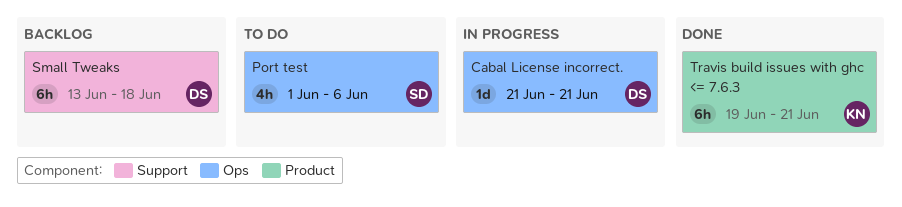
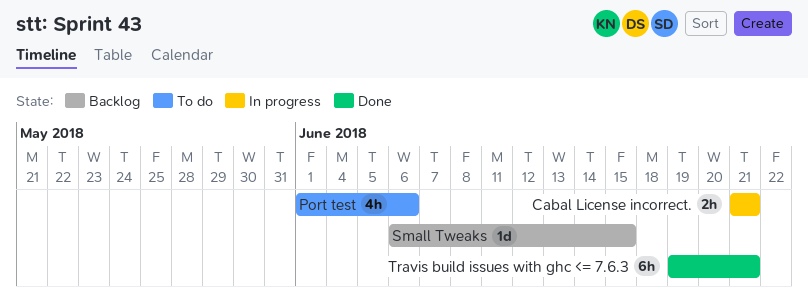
Cabal License incorrect., estimate: 1d -> 2h
Small Tweaks, estimate: 6h -> 1d
Small Tweaks, start: Jun 13 -> Jun 6
Small Tweaks, due: Jun 18 -> Jun 15

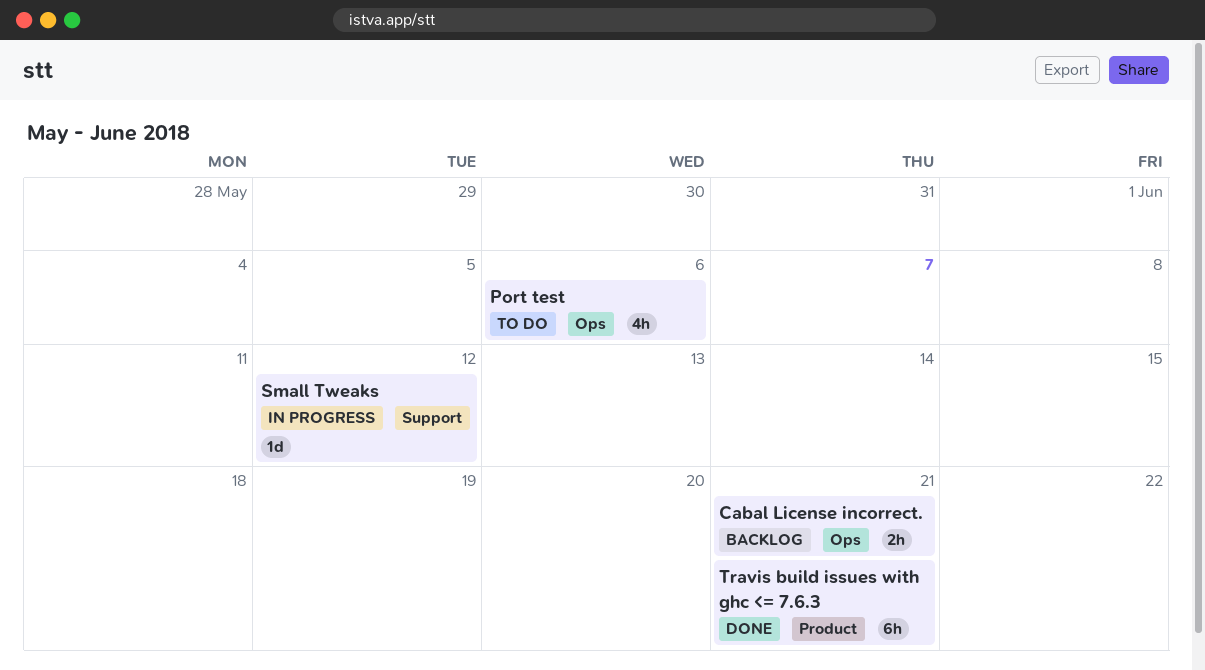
Cabal License incorrect., status: In progress -> Backlog
Small Tweaks, status: Backlog -> In progress
Small Tweaks, due: Jun 15 -> Jun 12

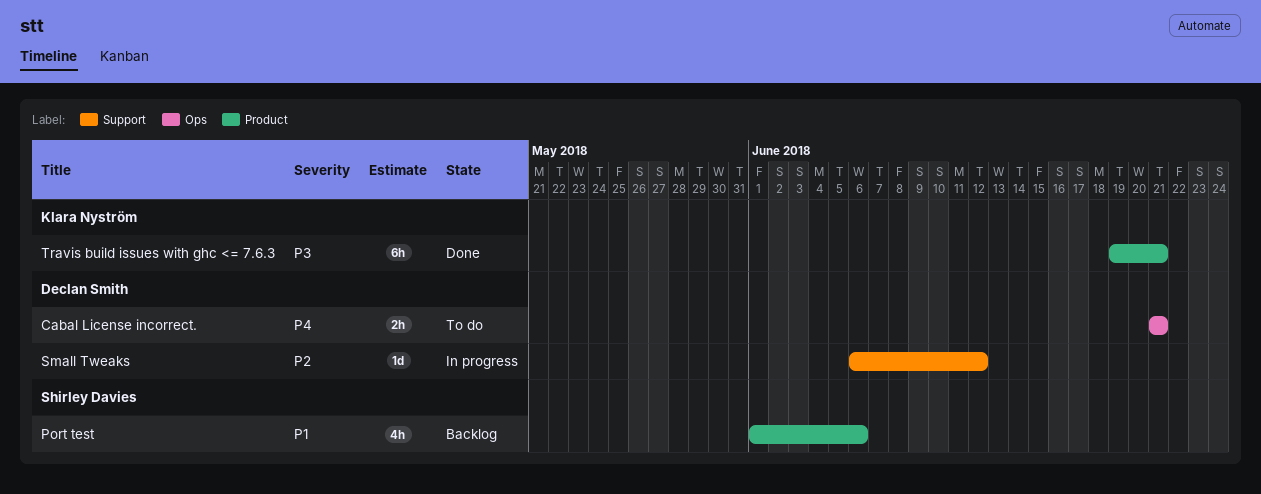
Cabal License incorrect., status: Backlog -> To do
Port test, status: To do -> Backlog
Port test, label: Ops -> Product

